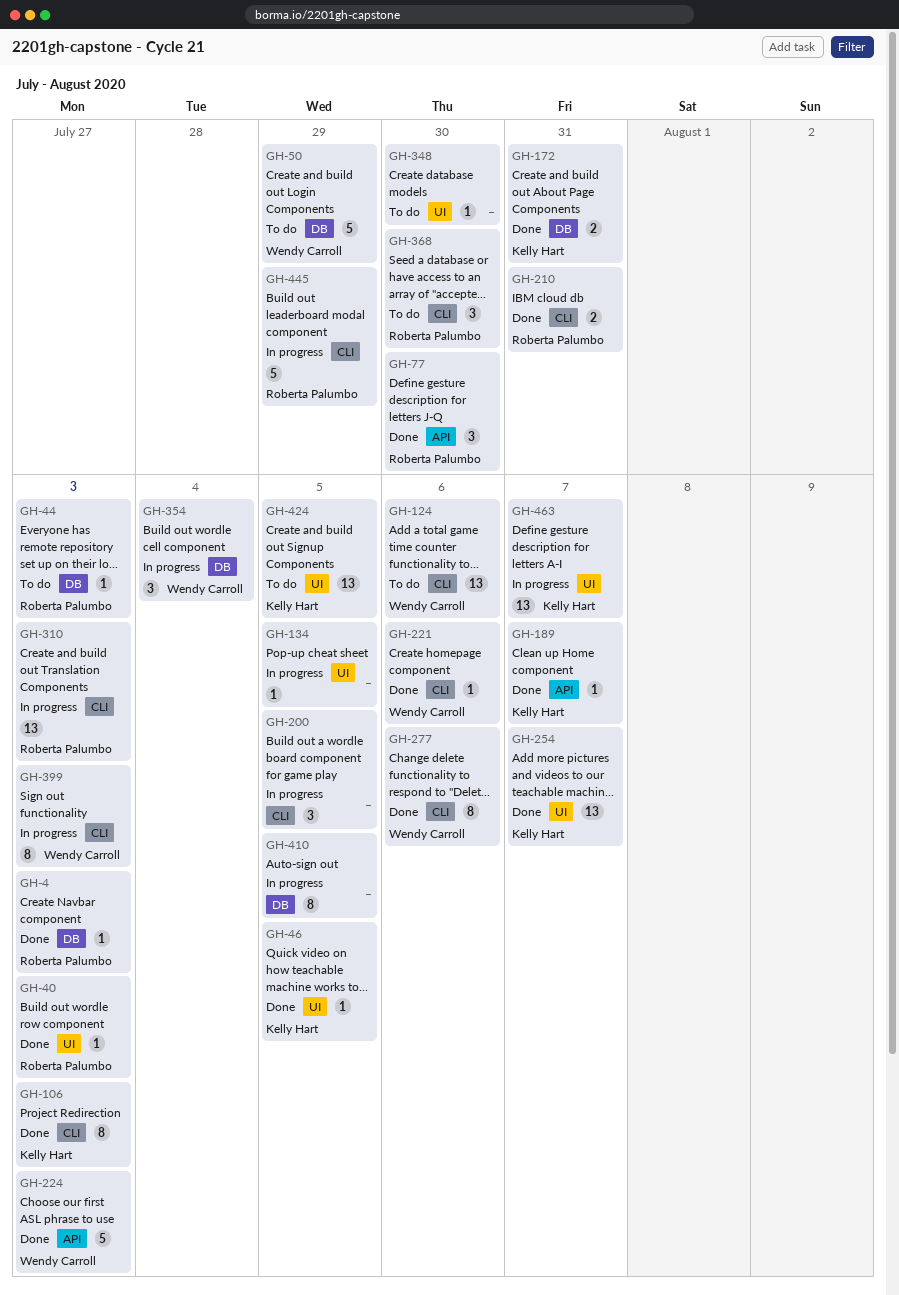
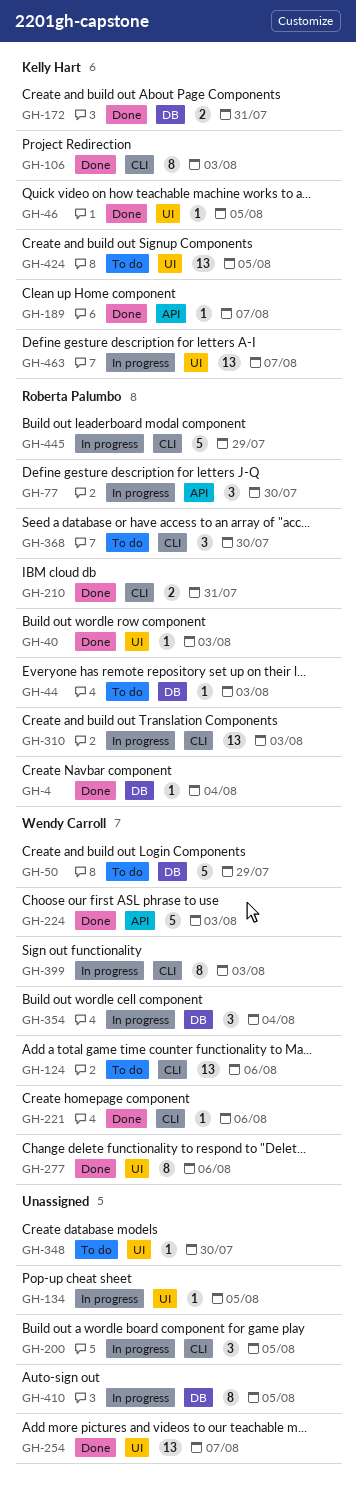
GH-4, due: Aug 3 -> Aug 4
GH-77, status: Done -> In progress
GH-254, owner: Kelly Hart -> none
GH-277, label: CLI -> UI

